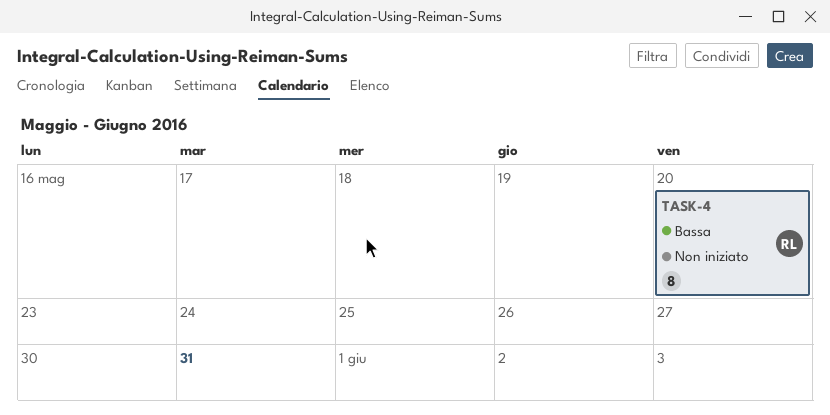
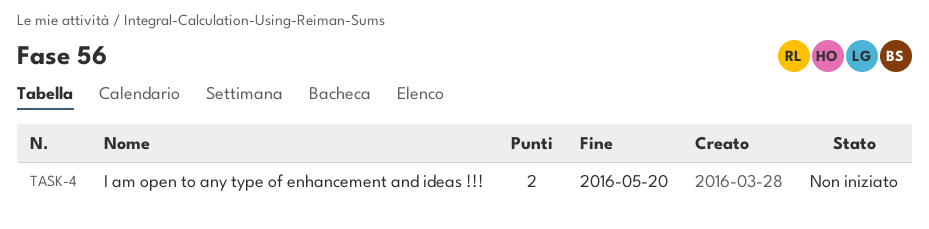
TASK-4, estimate: 8 -> 2

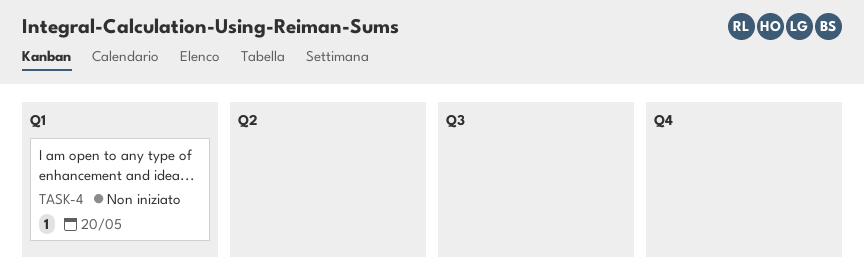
TASK-4, estimate: 2 -> 1

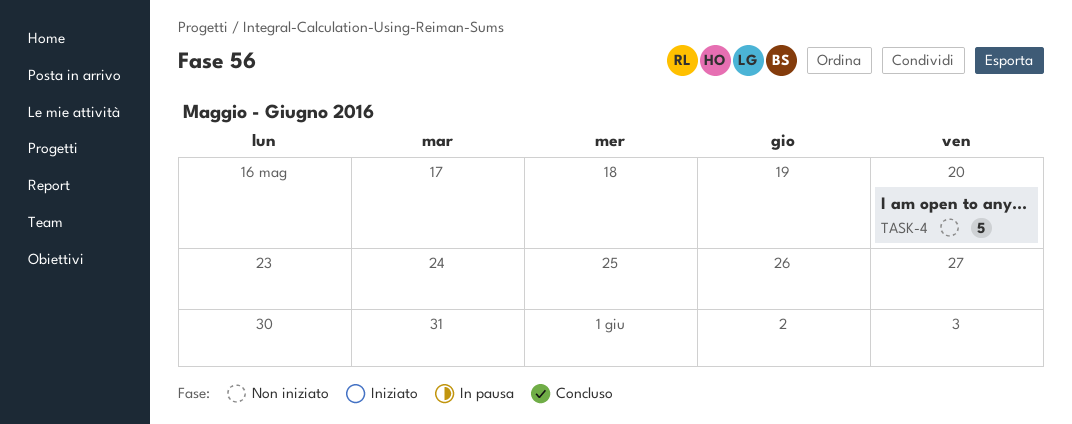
TASK-4, estimate: 1 -> 5

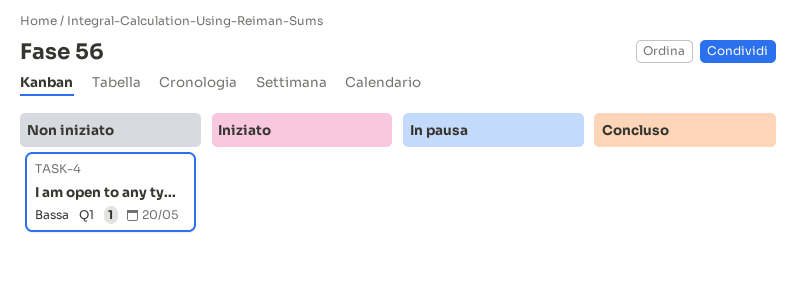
TASK-4, estimate: 5 -> 1

